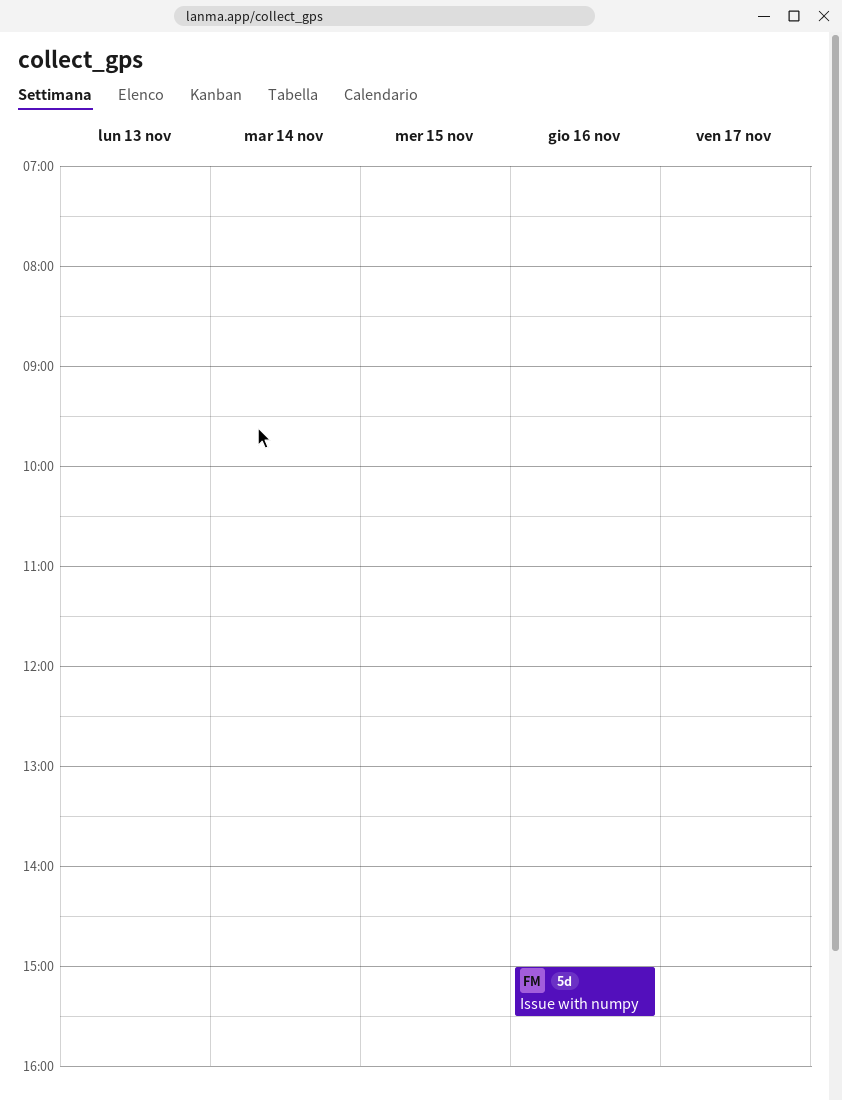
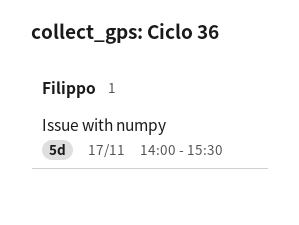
Issue with numpy, day: Nov 16 -> Nov 17
Issue with numpy, begins: 15:00 -> 14:00

